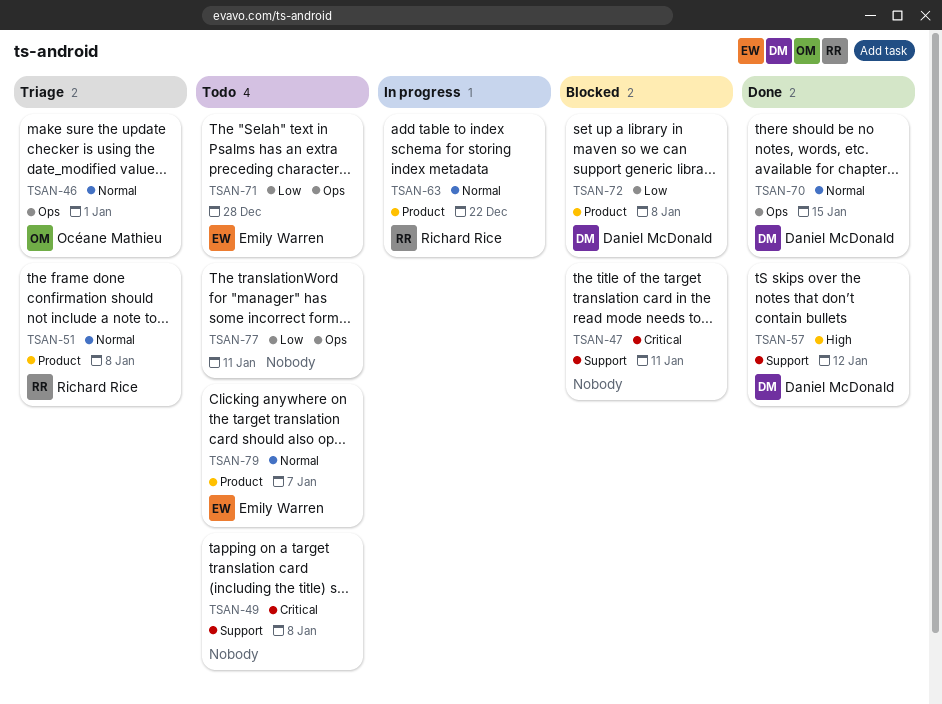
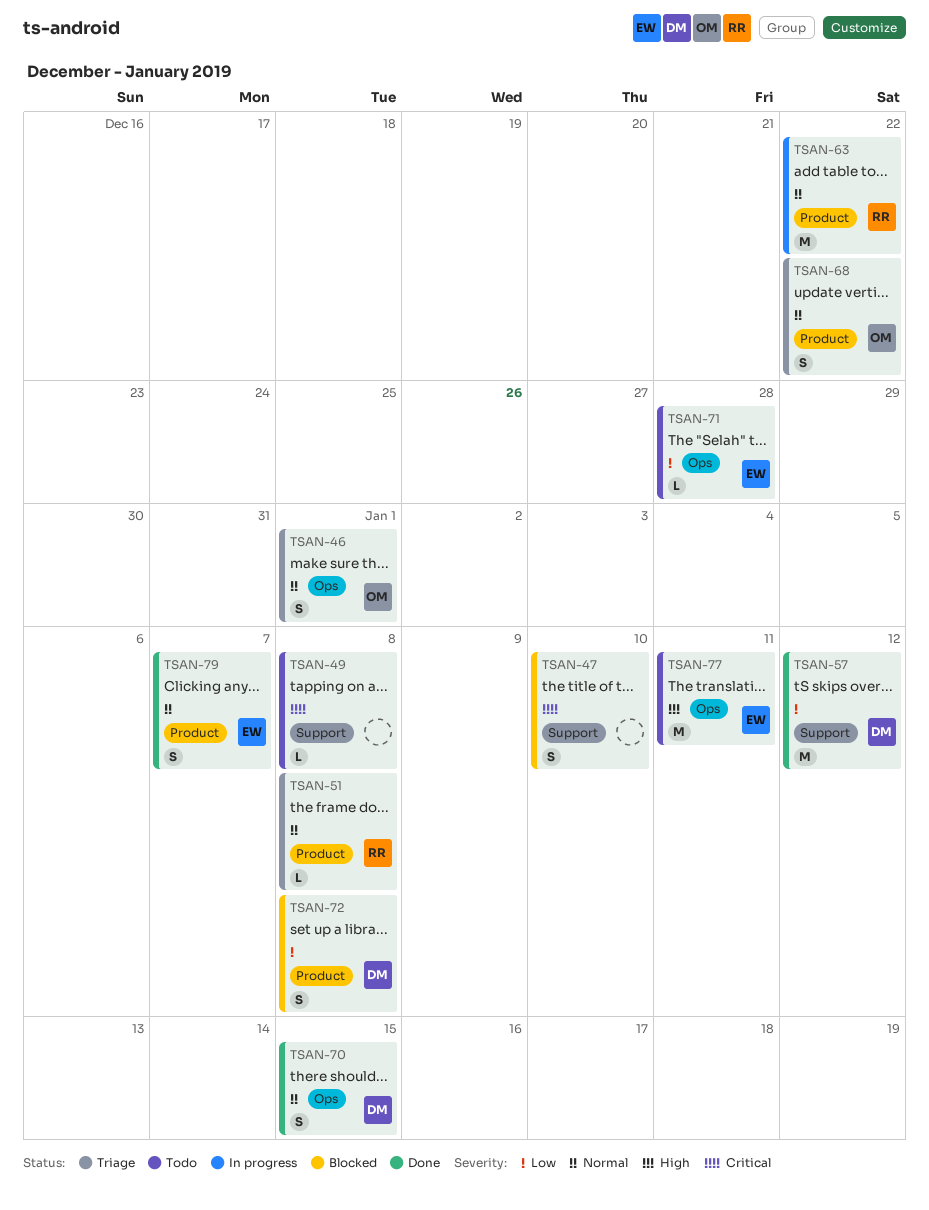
TSAN-47, due: Jan 11 -> Jan 10
TSAN-57, priority: High -> Low
TSAN-68: none -> present
TSAN-77, owner: none -> Emily Warren
TSAN-77, priority: Low -> High
TSAN-79, status: Todo -> Done

